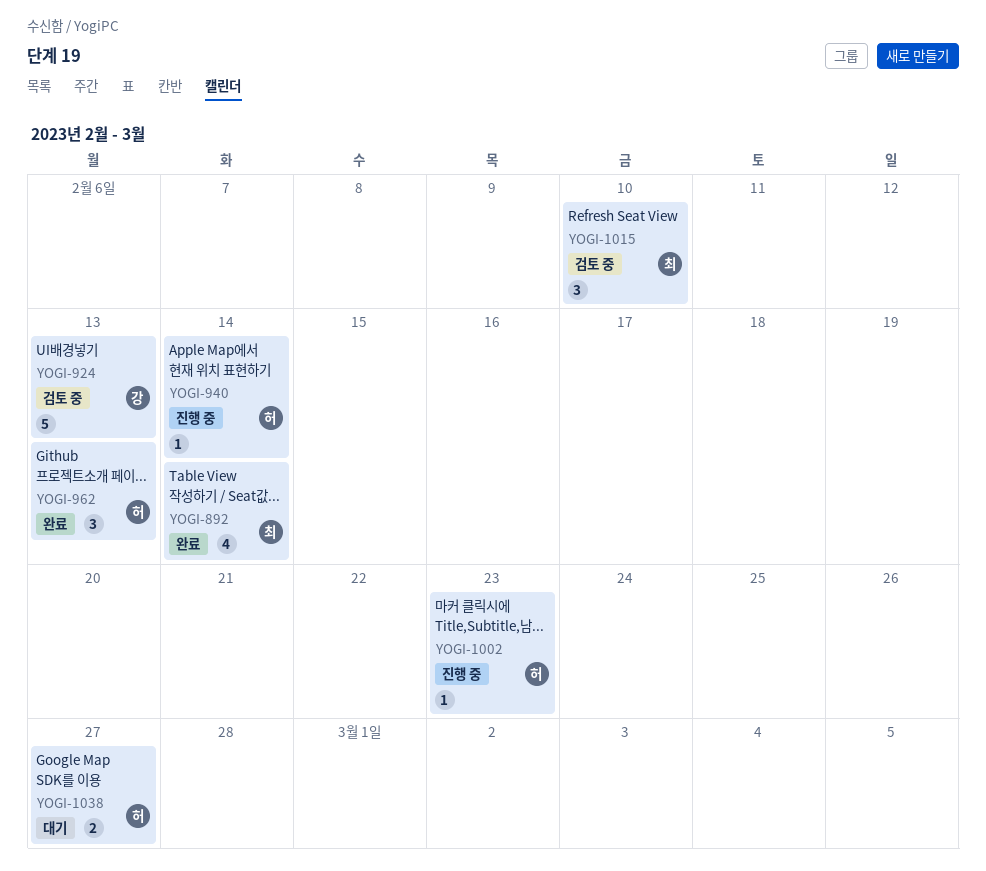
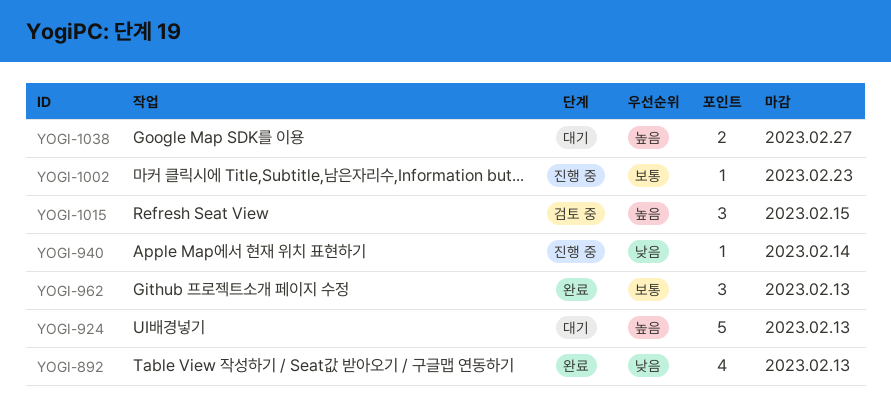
YOGI-892, due: Feb 14 -> Feb 13
YOGI-924, status: 검토 중 -> 대기
YOGI-1015, due: Feb 10 -> Feb 15

